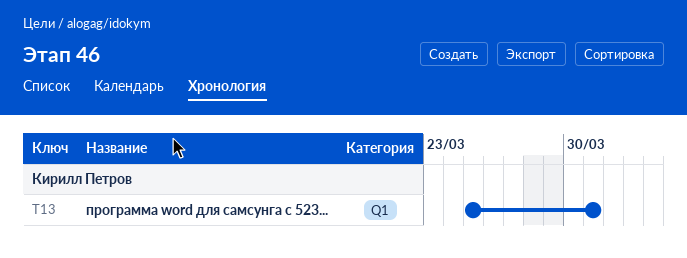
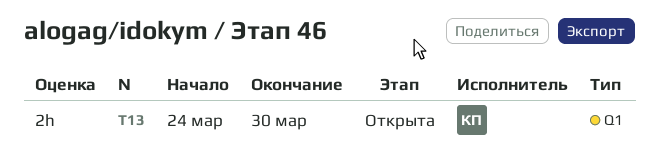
T13, start: Mar 25 -> Mar 24
T13, due: Mar 31 -> Mar 30

